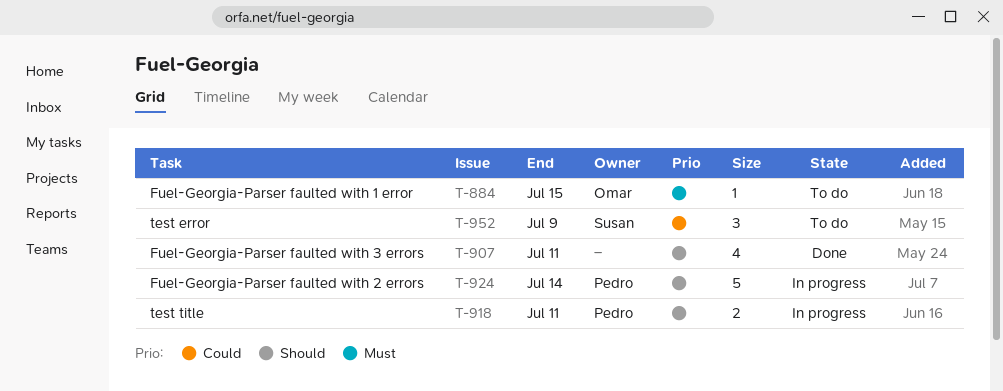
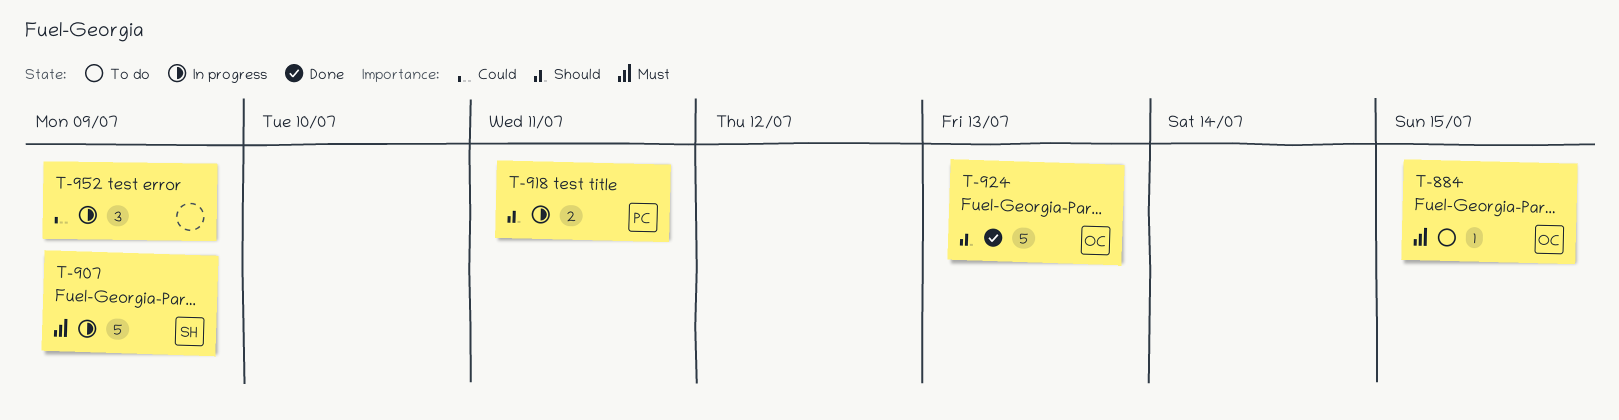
T-907, status: Done -> In progress
T-907, owner: none -> Susan
T-907, priority: Should -> Must
T-907, estimate: 4 -> 5
T-907, due: Jul 11 -> Jul 9
T-924, status: In progress -> Done
T-924, owner: Pedro -> Omar
T-924, due: Jul 14 -> Jul 13
T-952, status: To do -> In progress
T-952, owner: Susan -> none

